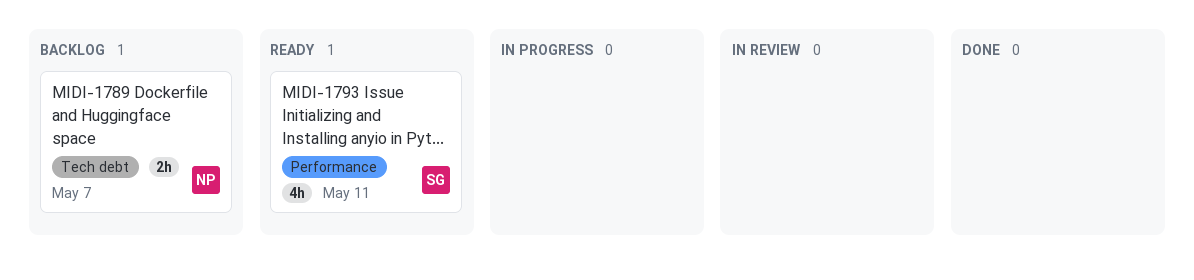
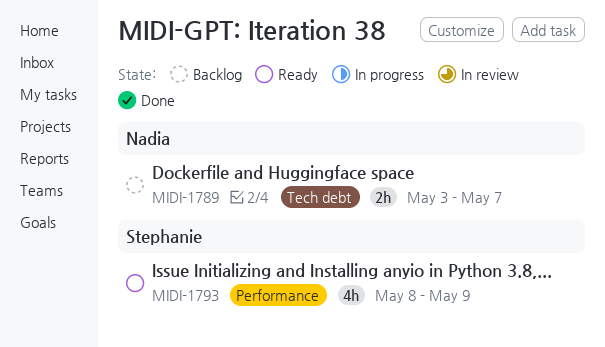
MIDI-1793, due: May 11 -> May 9

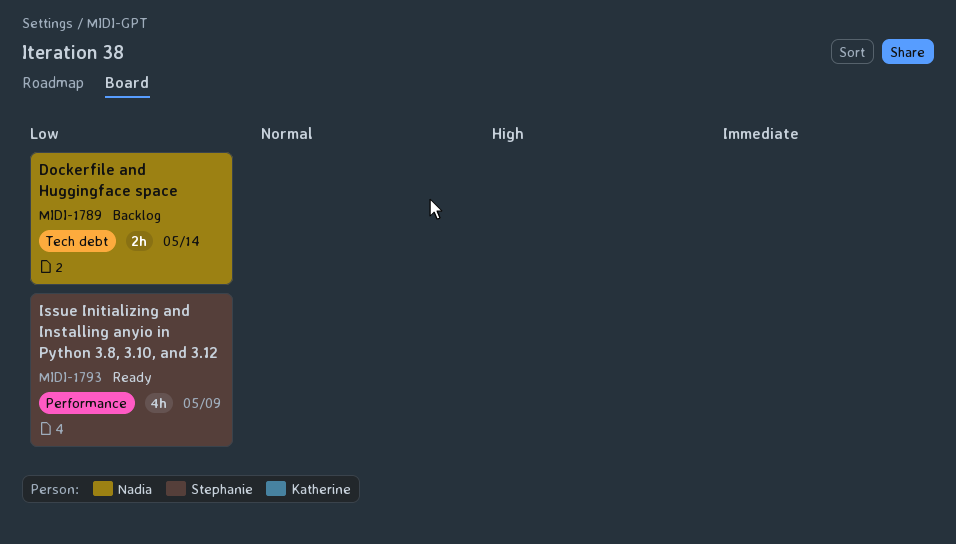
MIDI-1789, due: May 7 -> May 14

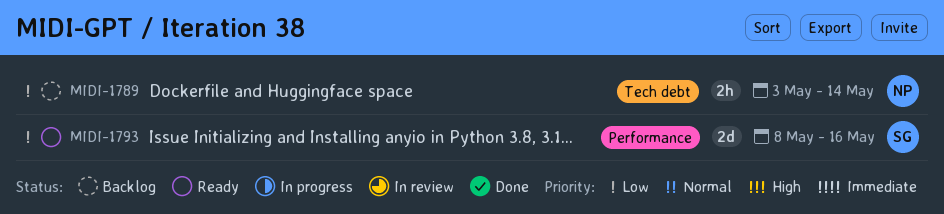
MIDI-1793, estimate: 4h -> 2d
MIDI-1793, due: May 9 -> May 16

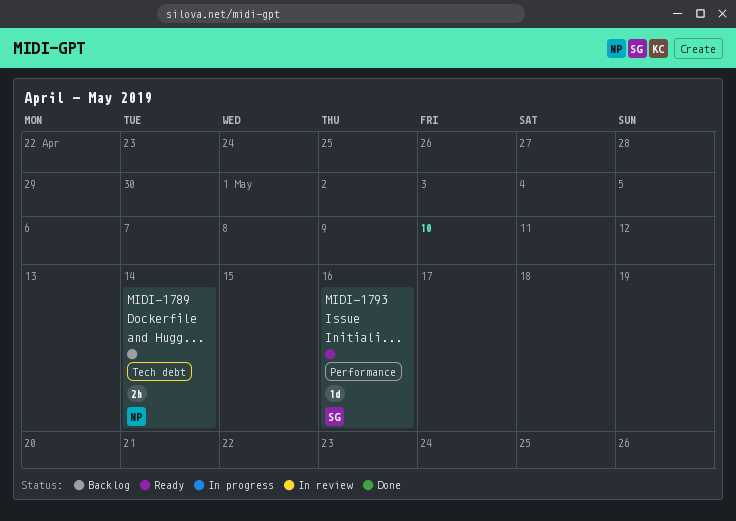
MIDI-1793, estimate: 2d -> 1d

